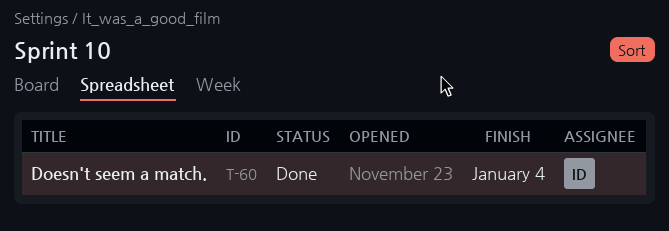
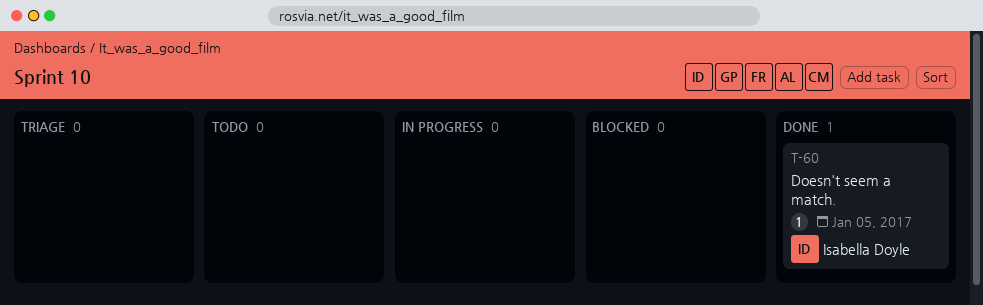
T-60, due: Jan 4 -> Jan 5

